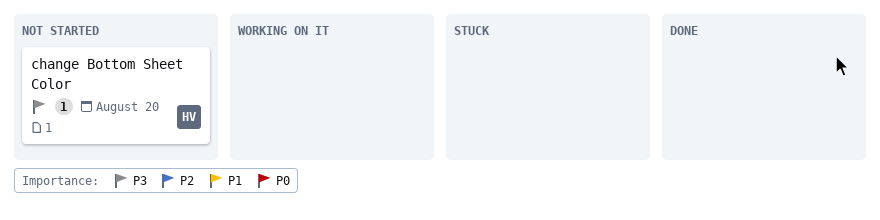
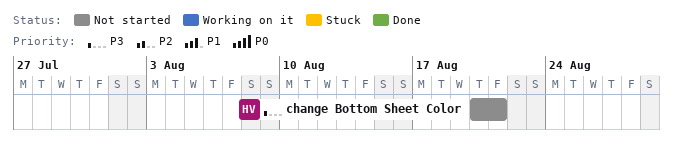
change Bottom Sheet Color, due: Aug 20 -> Aug 21

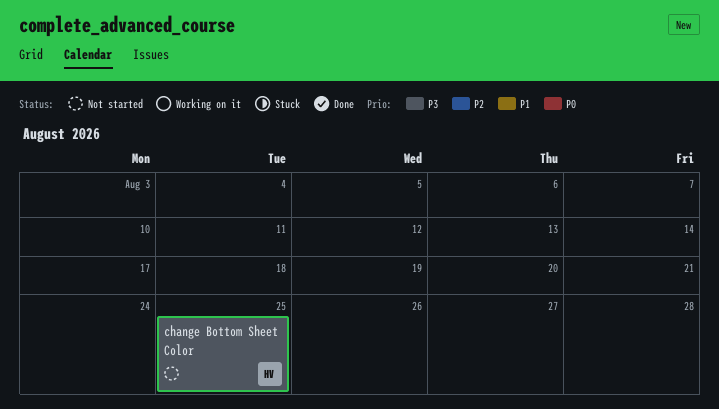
change Bottom Sheet Color, due: Aug 21 -> Aug 25

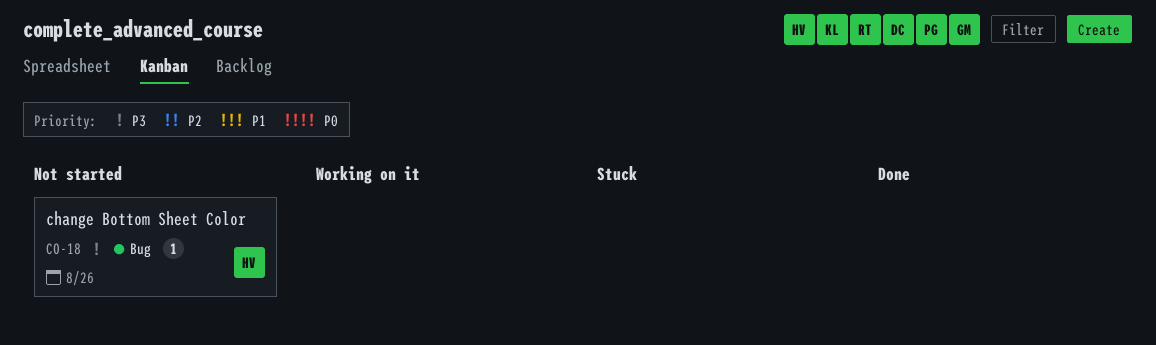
change Bottom Sheet Color, due: Aug 25 -> Aug 26

